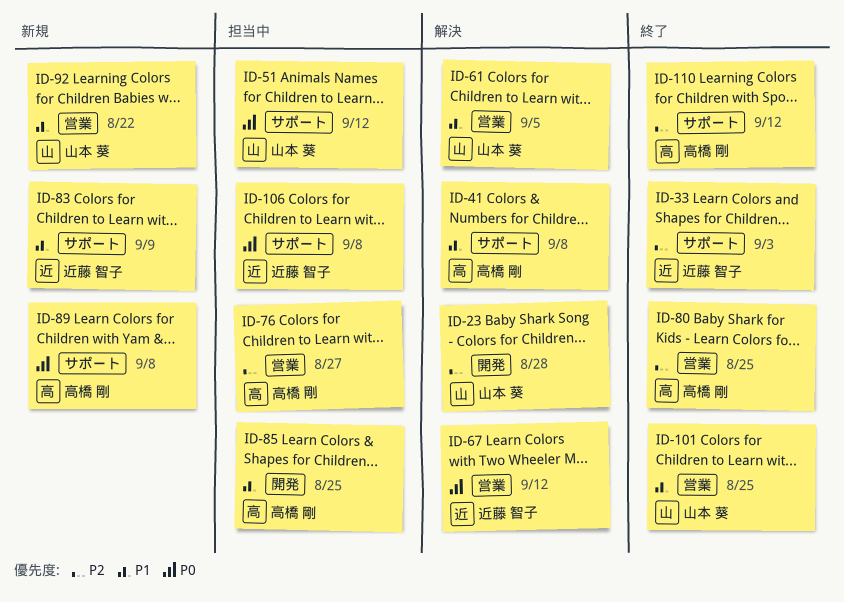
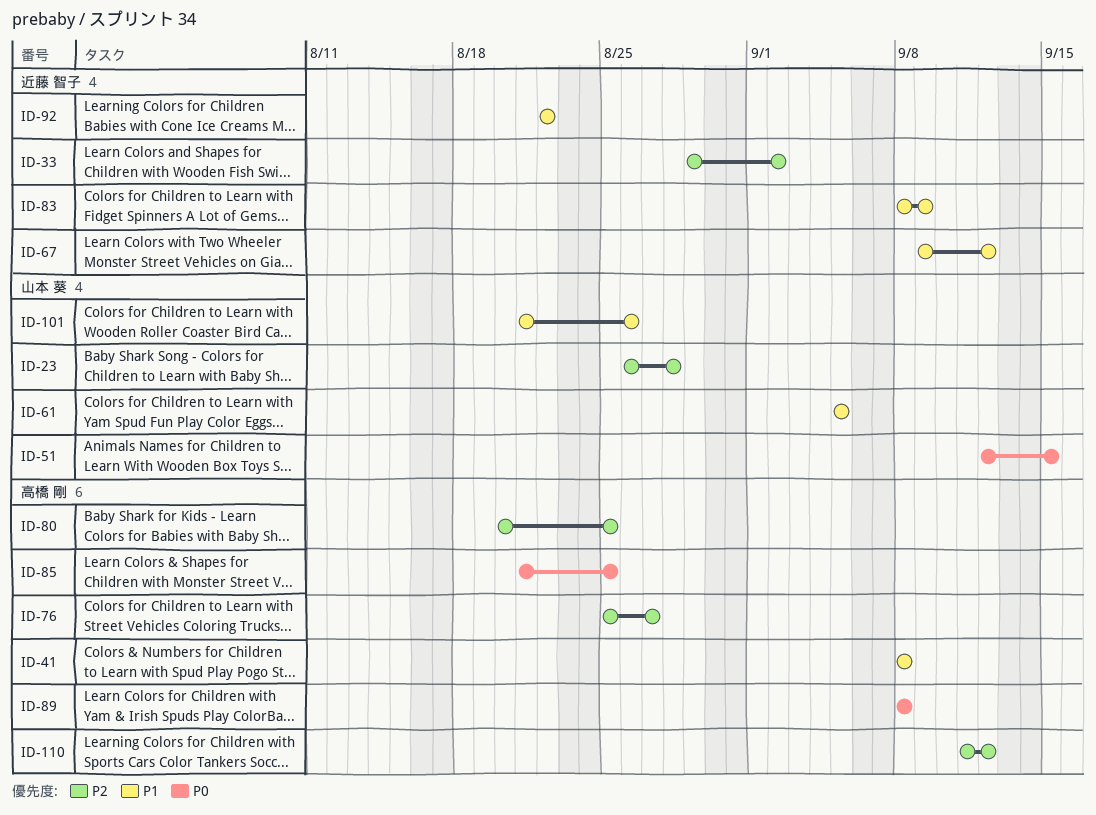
ID-33, due: Sep 3 -> Sep 2
ID-51, due: Sep 12 -> Sep 15
ID-67, priority: P0 -> P1
ID-85, priority: P1 -> P0
ID-92, owner: 山本 葵 -> 近藤 智子
ID-101, due: Aug 25 -> Aug 26
ID-106: present -> none

